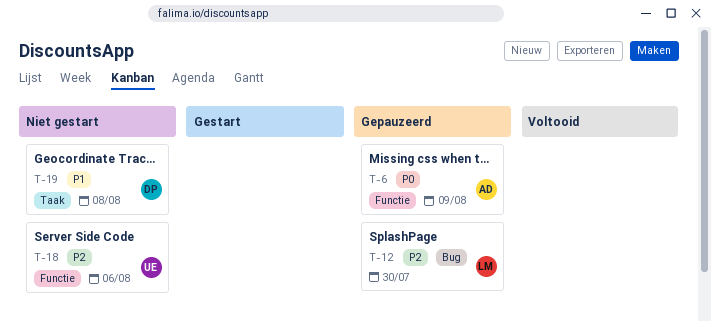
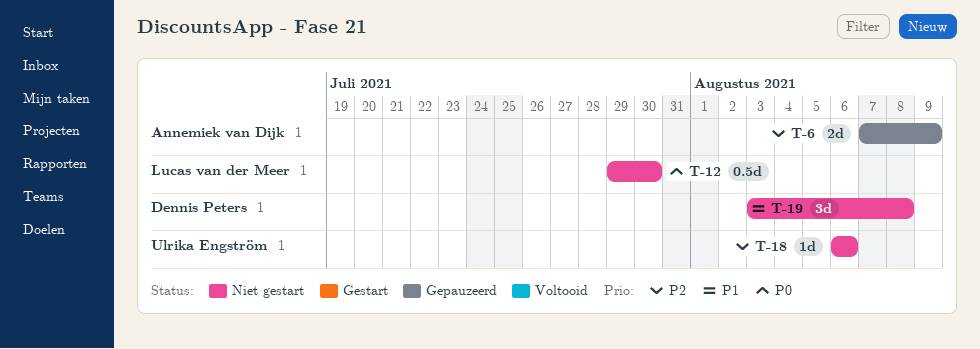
T-6, priority: P0 -> P2
T-12, status: Gepauzeerd -> Niet gestart
T-12, priority: P2 -> P0

